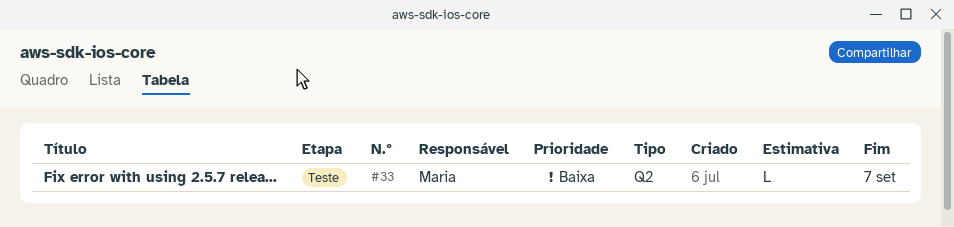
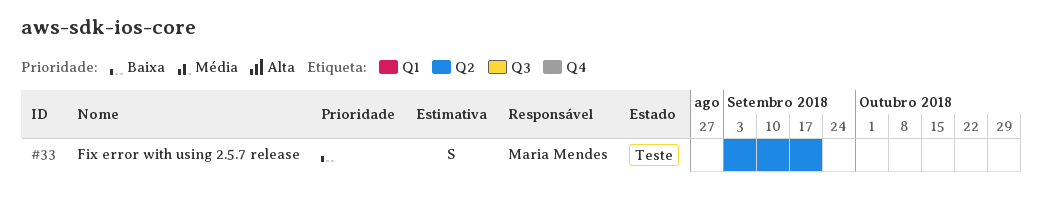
#33, estimate: L -> S
#33, due: Sep 7 -> Sep 21

